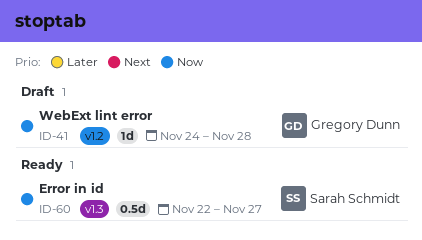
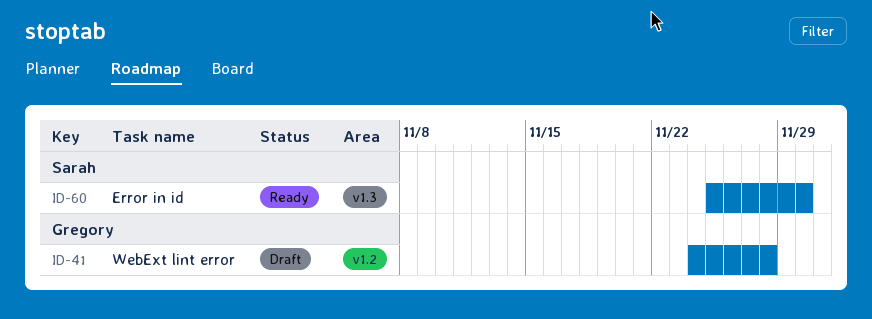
ID-60, start: Nov 22 -> Nov 25
ID-60, due: Nov 27 -> Nov 30

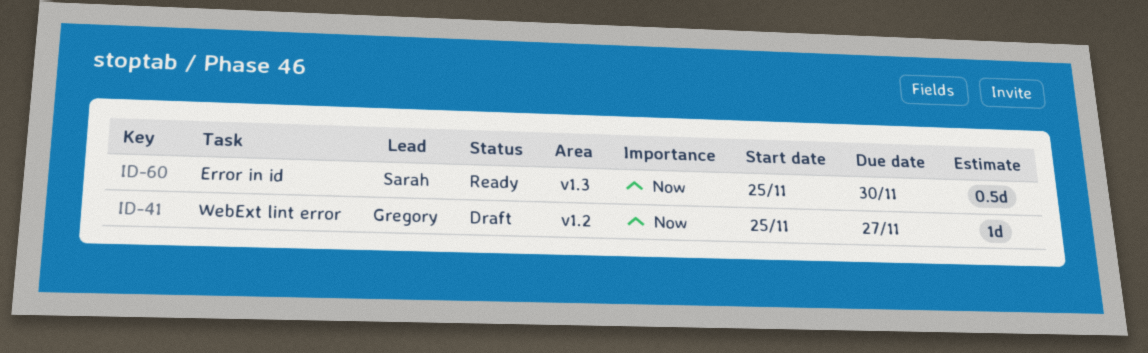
ID-41, start: Nov 24 -> Nov 25
ID-41, due: Nov 28 -> Nov 27

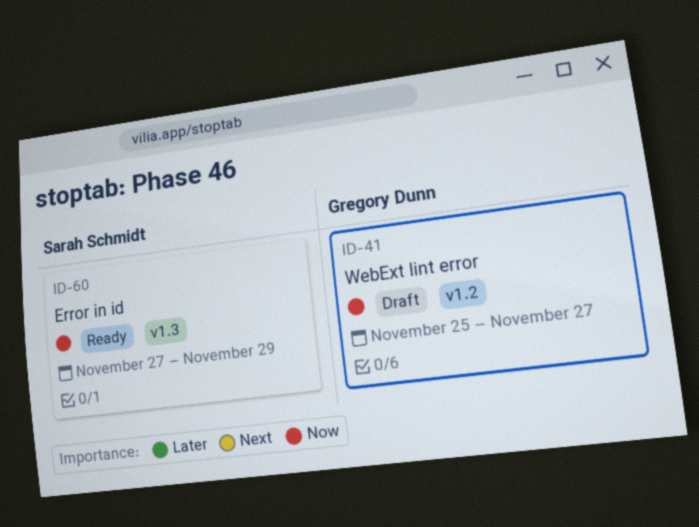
ID-60, start: Nov 25 -> Nov 27
ID-60, due: Nov 30 -> Nov 29

